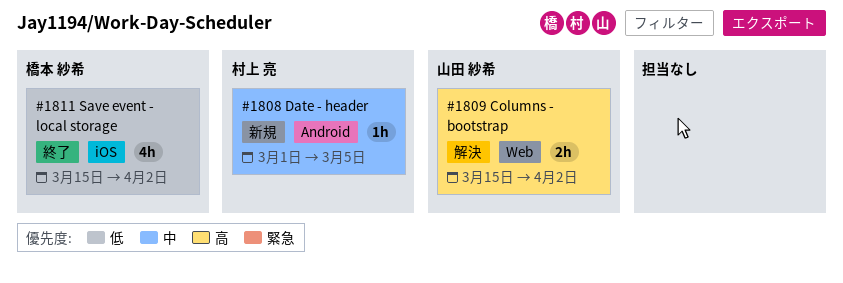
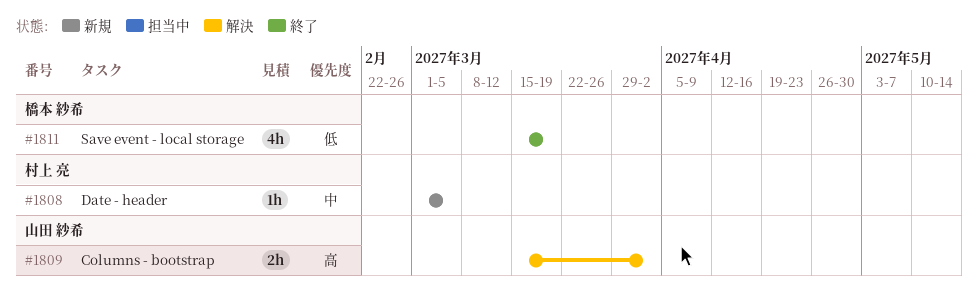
#1811, due: Apr 2 -> Mar 19

